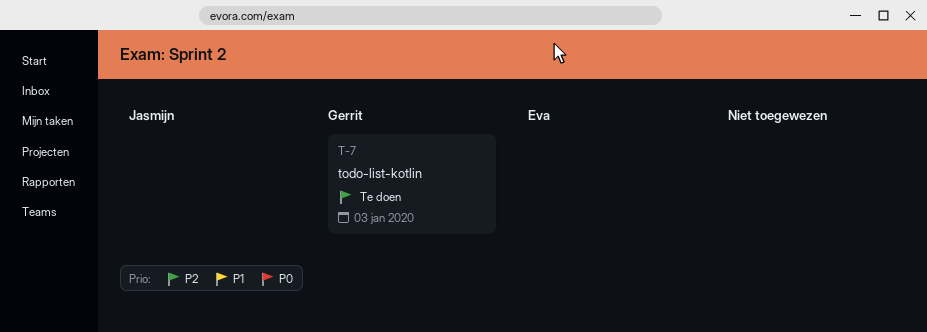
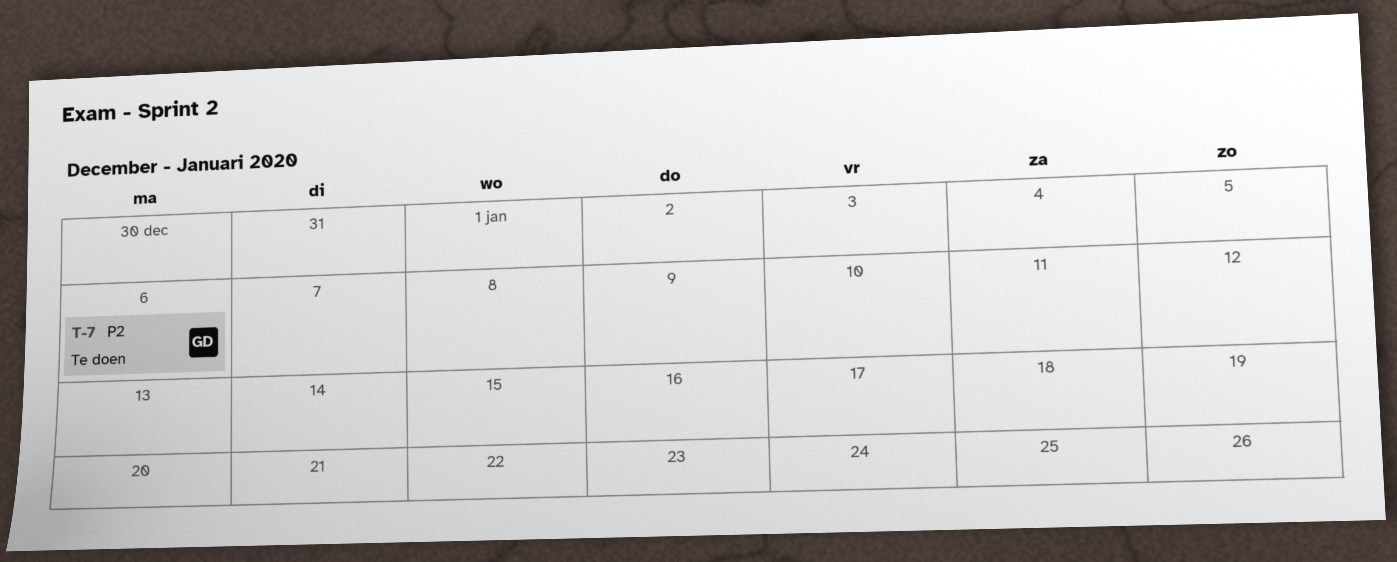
T-7, due: Jan 3 -> Jan 6

